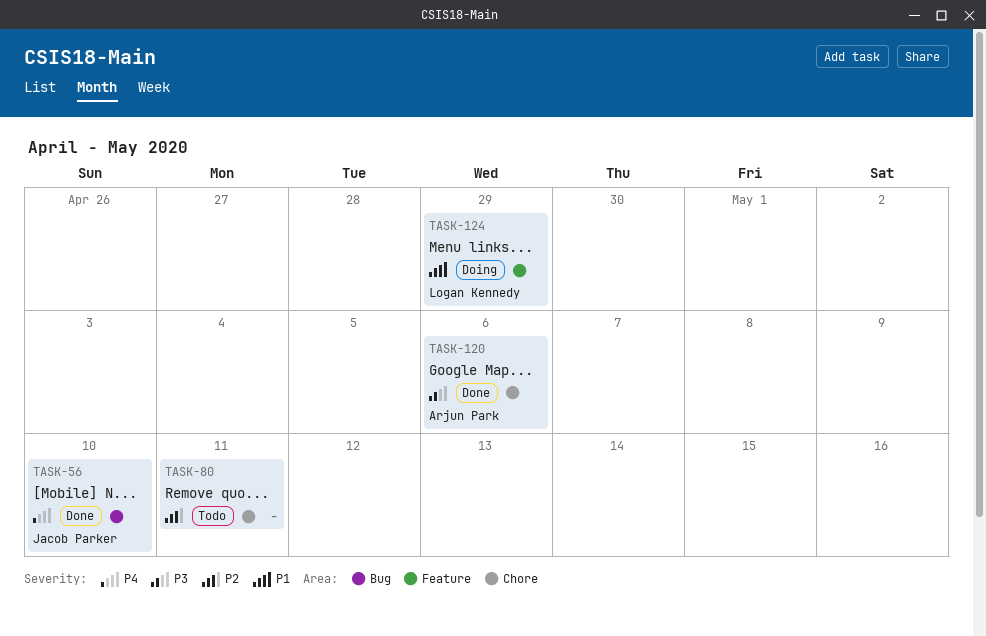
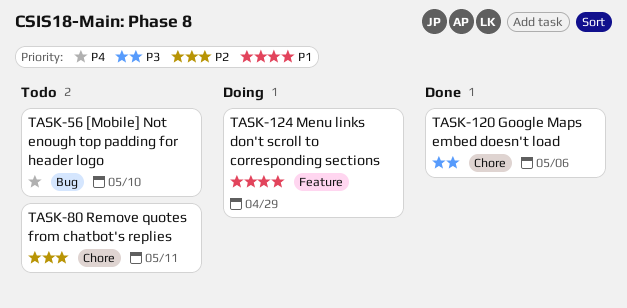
TASK-56, status: Done -> Todo

